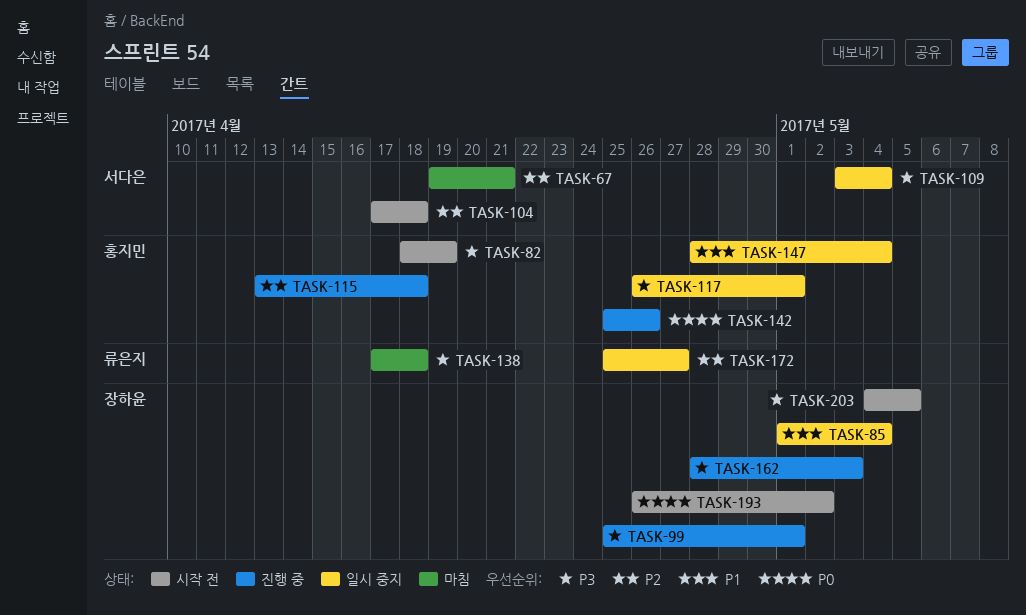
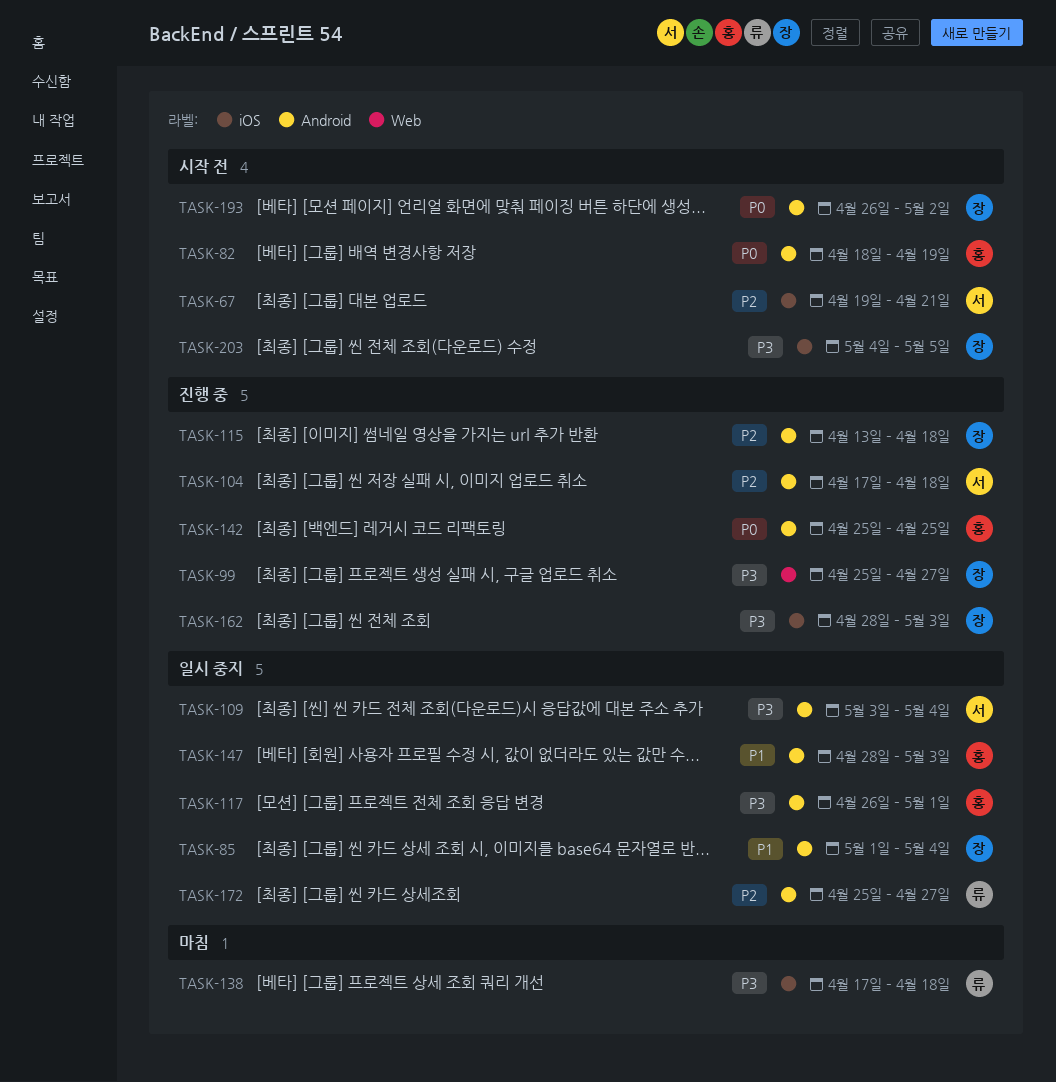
TASK-67, status: 마침 -> 시작 전
TASK-82, priority: P3 -> P0
TASK-99, due: May 1 -> Apr 27
TASK-104, status: 시작 전 -> 진행 중
TASK-115, owner: 홍지민 -> 장하윤
TASK-142, due: Apr 26 -> Apr 25
TASK-147, due: May 4 -> May 3

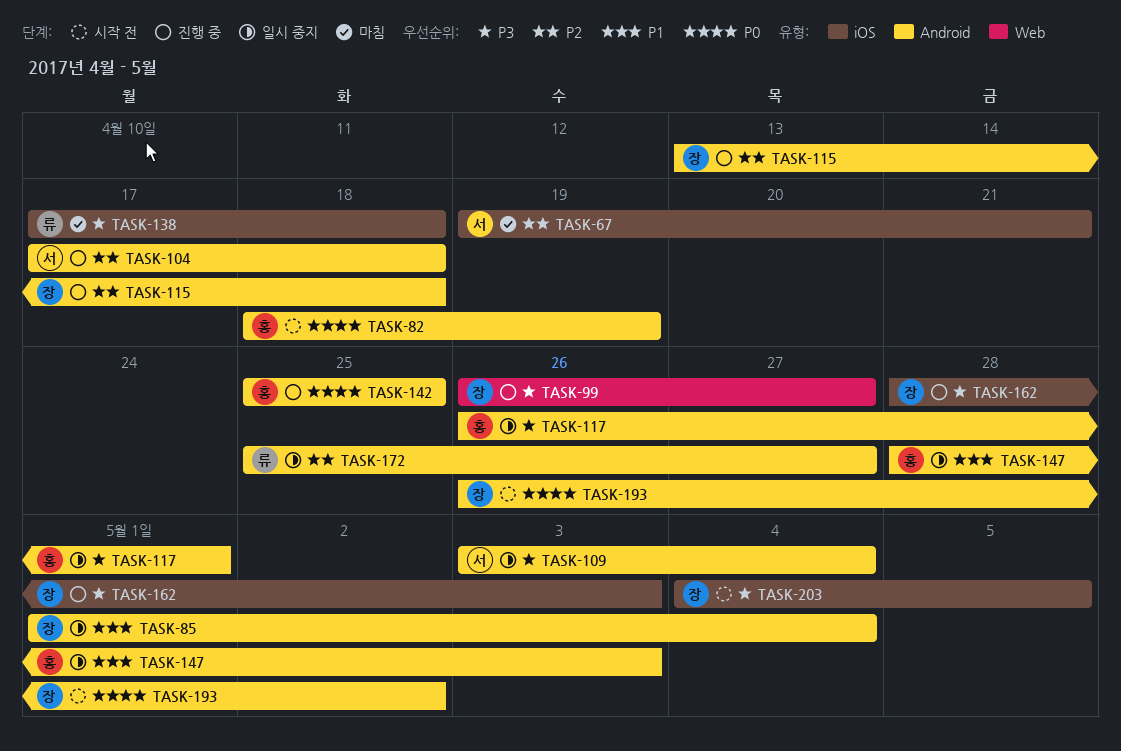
TASK-67, status: 시작 전 -> 마침
TASK-99, start: Apr 25 -> Apr 26

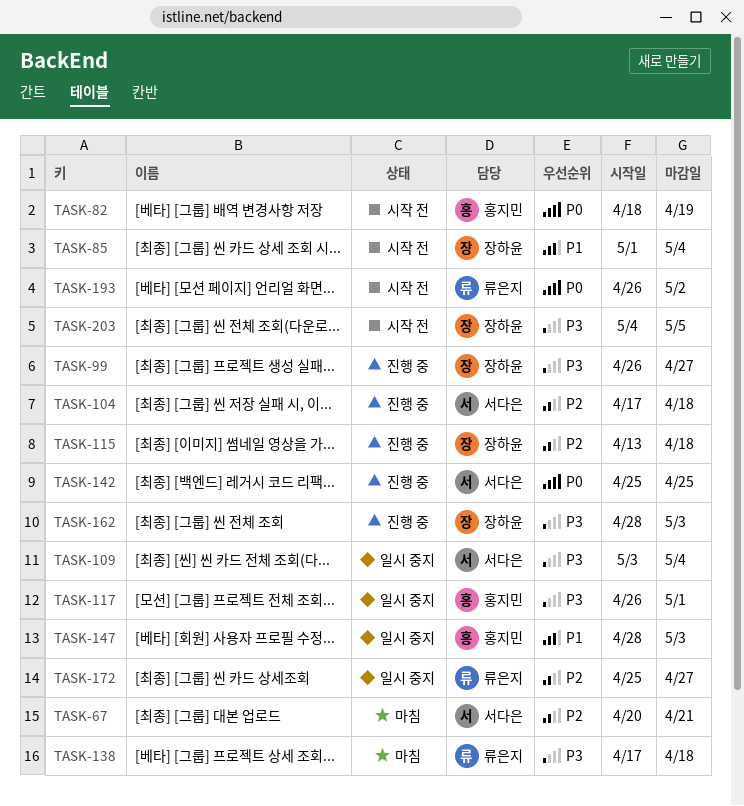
TASK-67, start: Apr 19 -> Apr 20
TASK-85, status: 일시 중지 -> 시작 전
TASK-142, owner: 홍지민 -> 서다은
TASK-193, owner: 장하윤 -> 류은지

